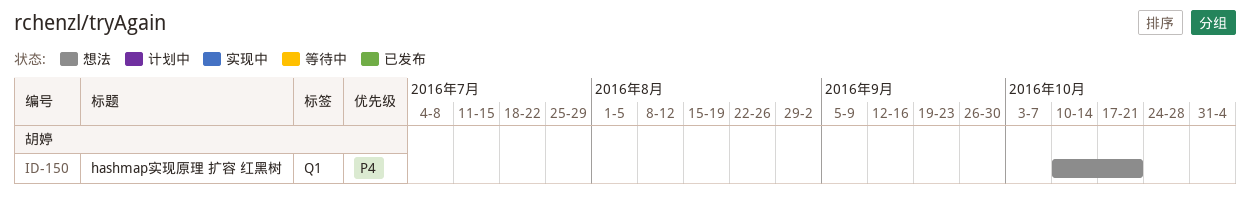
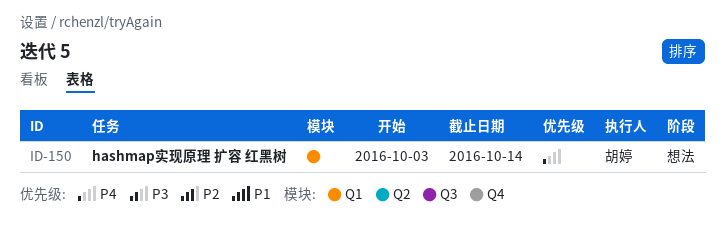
ID-150, start: Oct 10 -> Oct 3
ID-150, due: Oct 21 -> Oct 14

